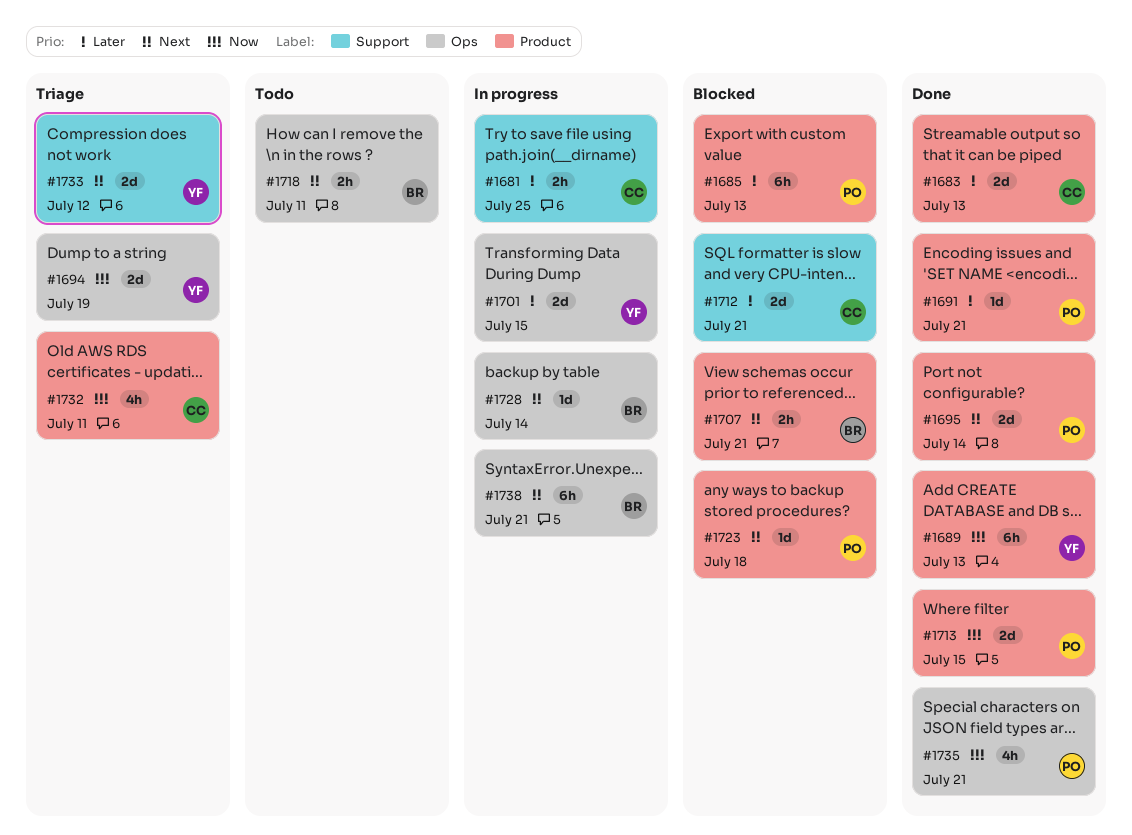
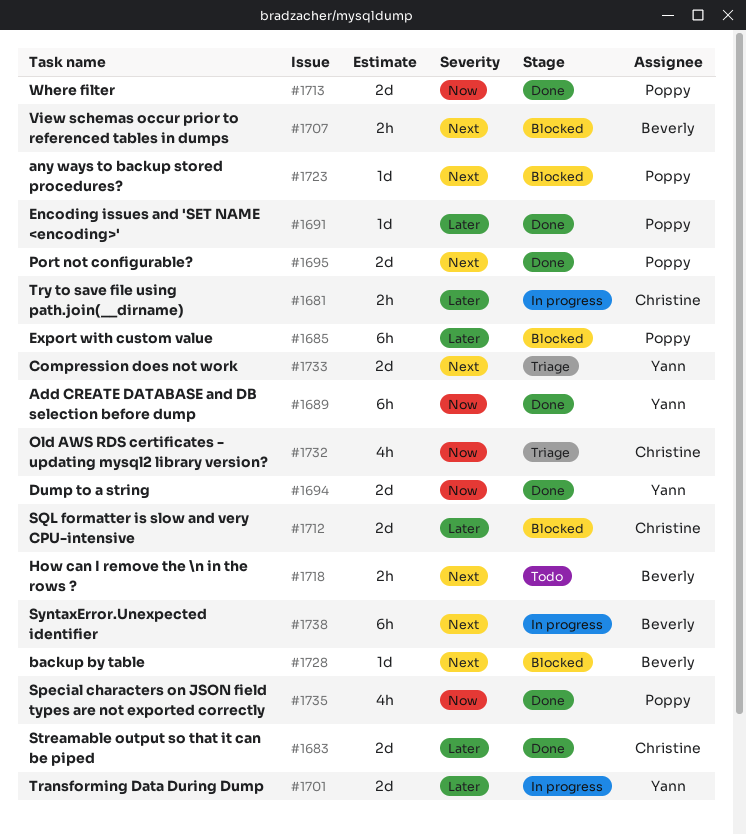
#1694, status: Triage -> Done
#1728, status: In progress -> Blocked

